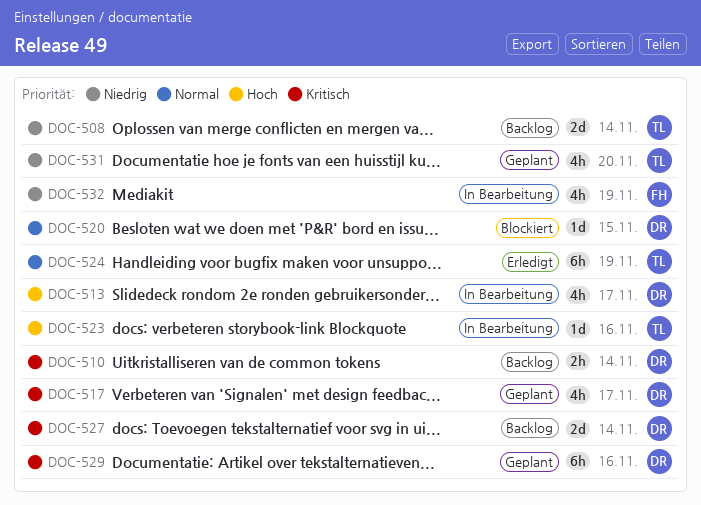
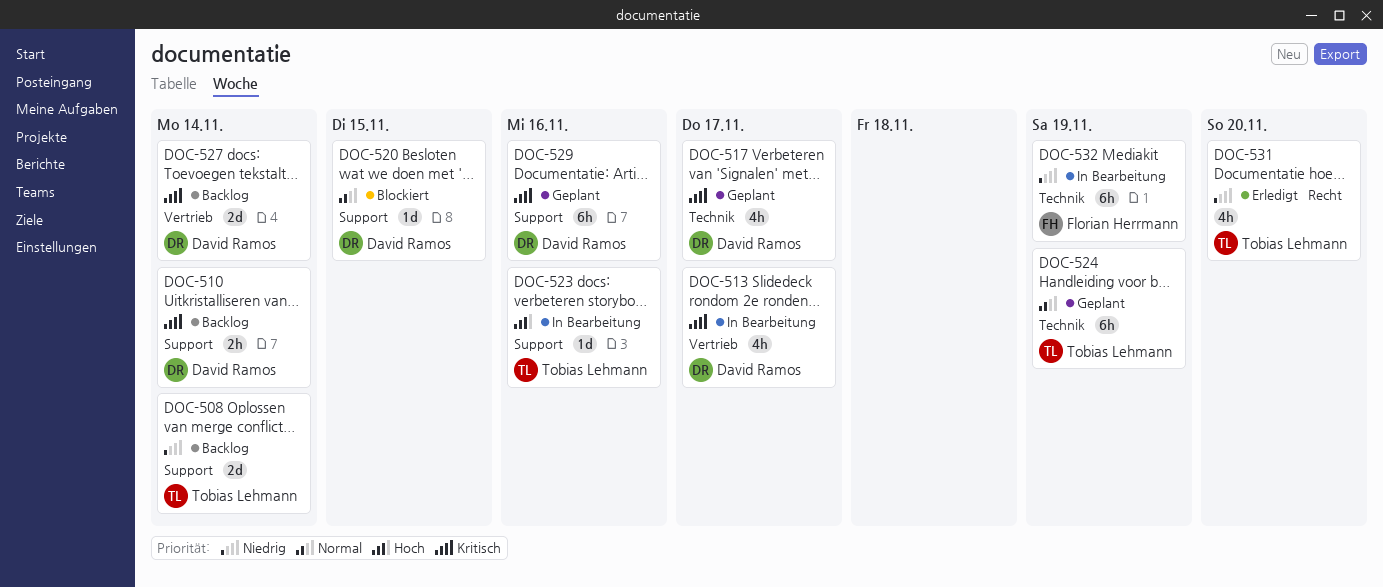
DOC-513, priority: Hoch -> Kritisch
DOC-524, status: Erledigt -> Geplant
DOC-531, status: Geplant -> Erledigt
DOC-532, estimate: 4h -> 6h

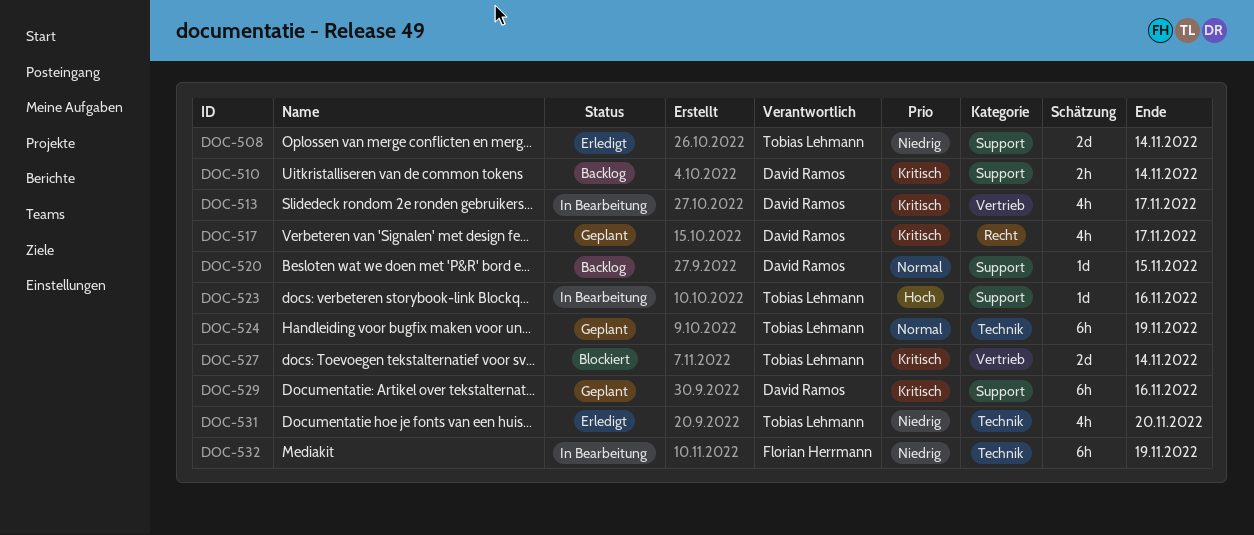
DOC-508, status: Backlog -> Erledigt
DOC-517, label: Technik -> Recht
DOC-520, status: Blockiert -> Backlog
DOC-527, status: Backlog -> Blockiert
DOC-527, owner: David Ramos -> Tobias Lehmann
DOC-531, label: Recht -> Technik

